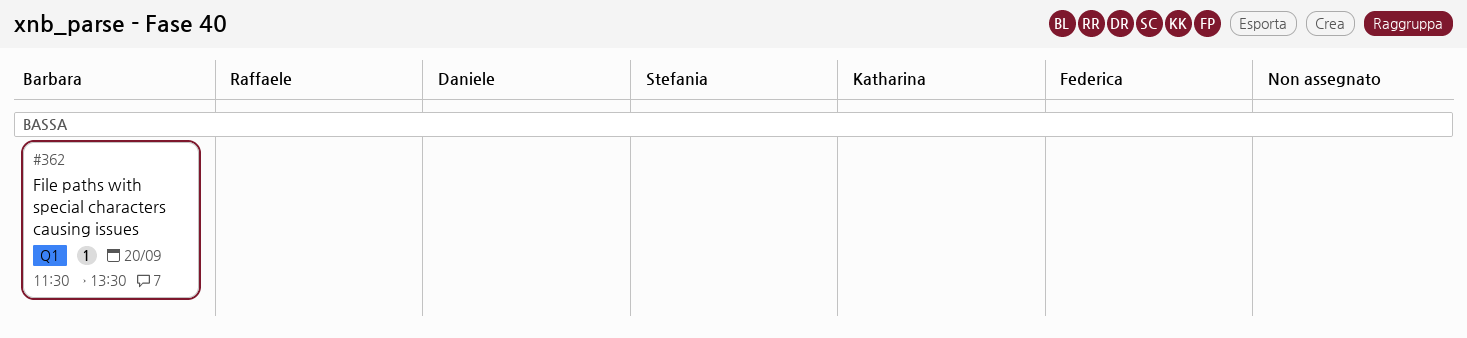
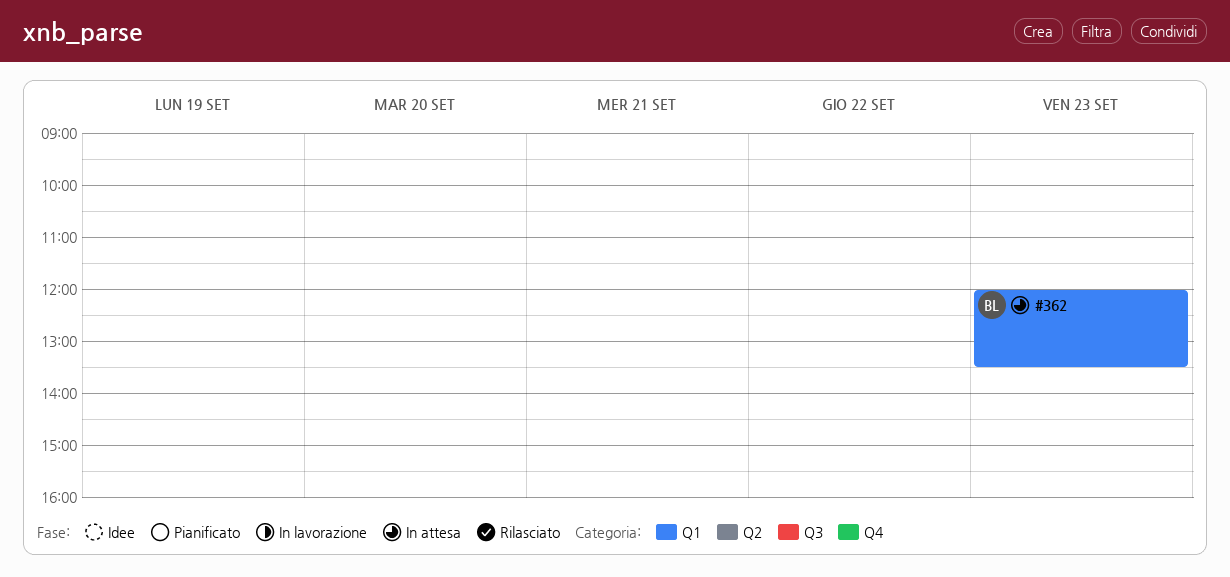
#362, day: Sep 20 -> Sep 23
#362, begins: 11:30 -> 12:00

